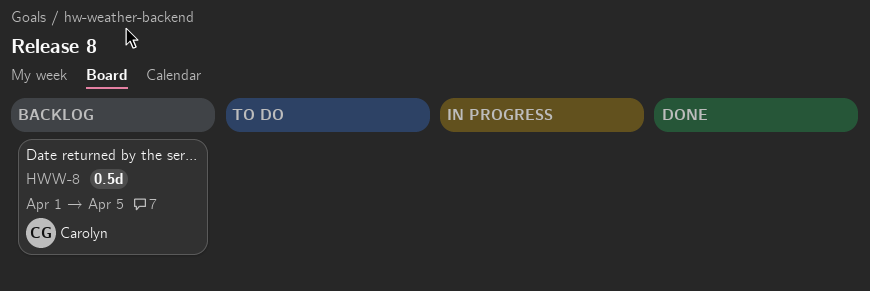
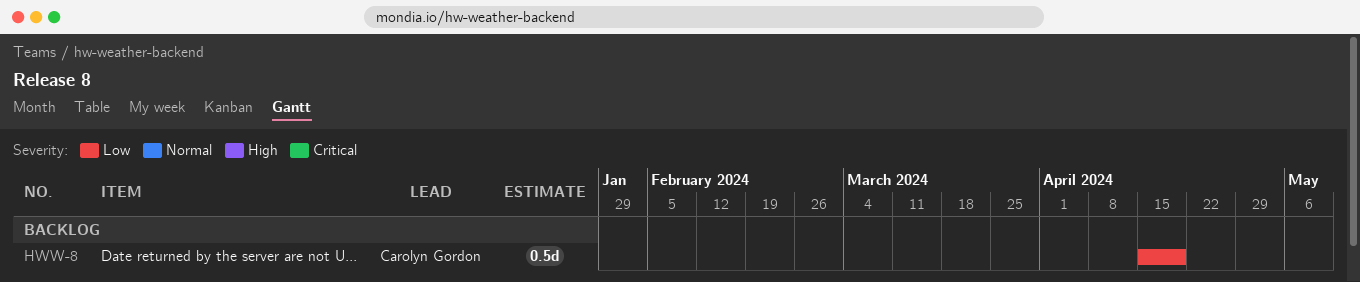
HWW-8, start: Apr 1 -> Apr 15
HWW-8, due: Apr 5 -> Apr 19

